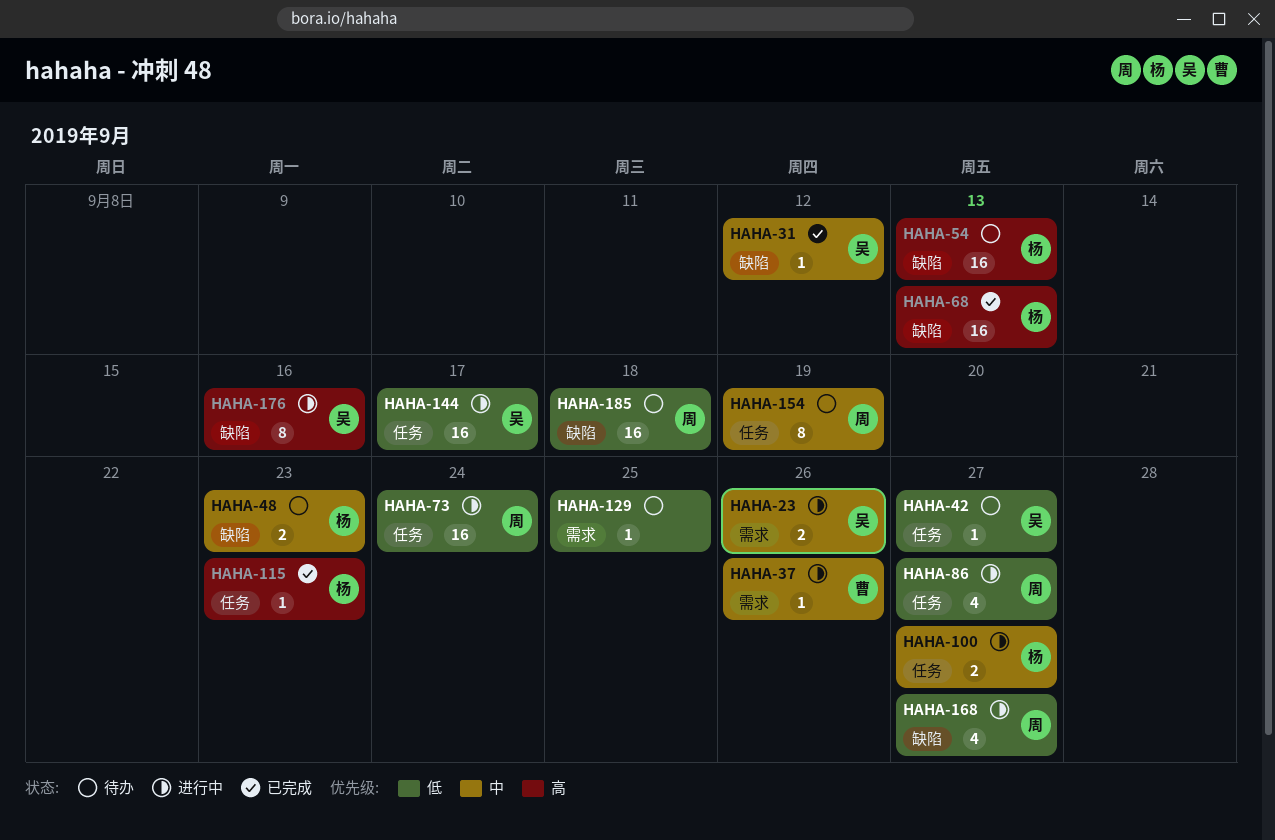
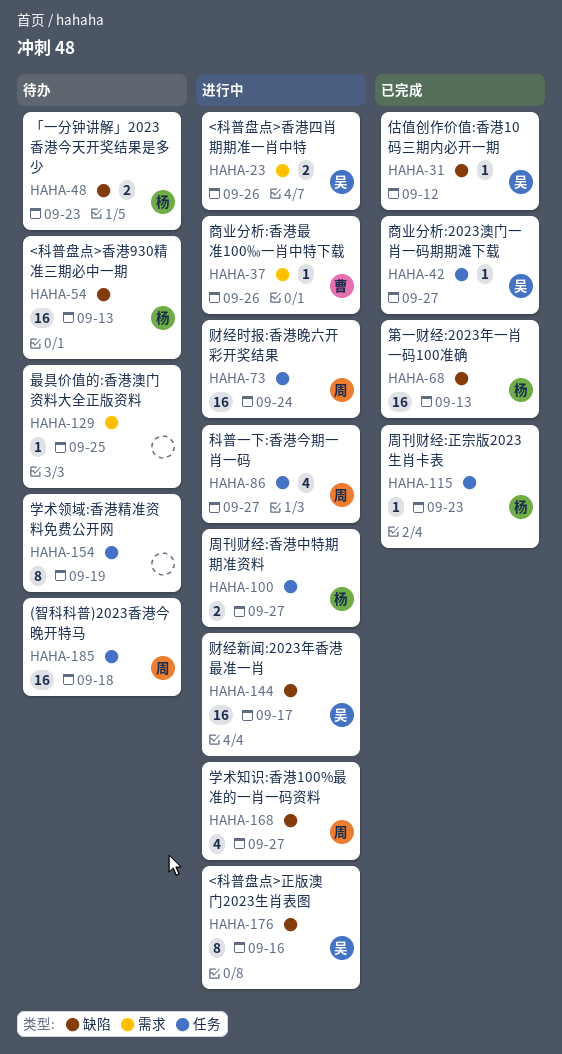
HAHA-42, status: 待办 -> 已完成
HAHA-144, label: 任务 -> 缺陷
HAHA-154, owner: 周 -> none
HAHA-185, label: 缺陷 -> 任务

